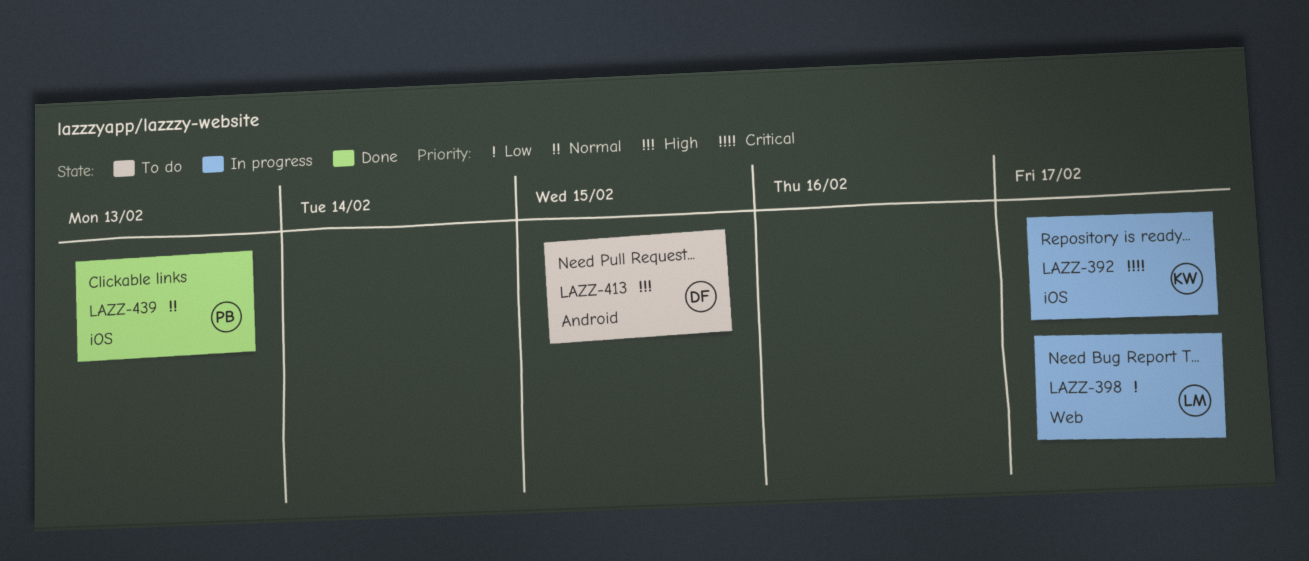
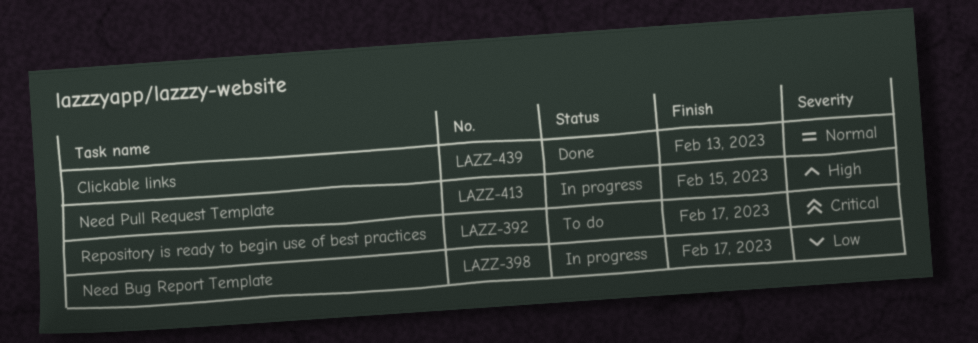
LAZZ-392, status: In progress -> To do
LAZZ-413, status: To do -> In progress

